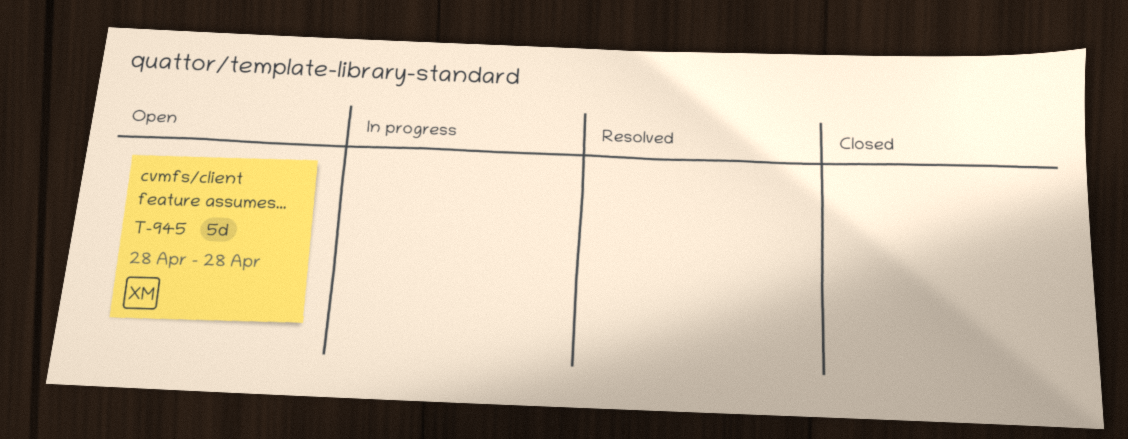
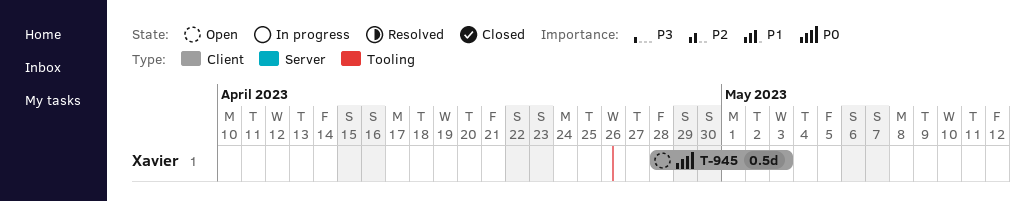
T-945, estimate: 5d -> 0.5d
T-945, due: Apr 28 -> May 3

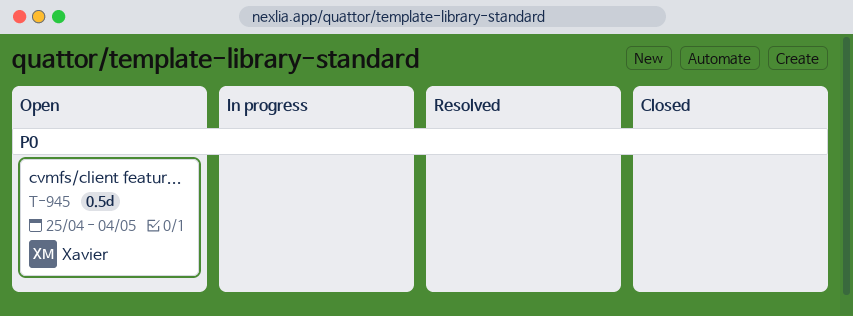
T-945, start: Apr 28 -> Apr 25
T-945, due: May 3 -> May 4

